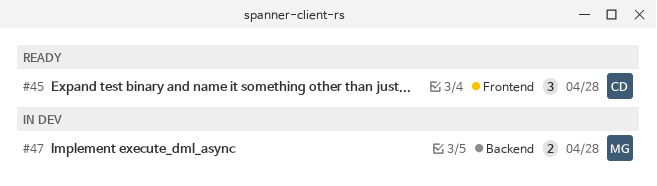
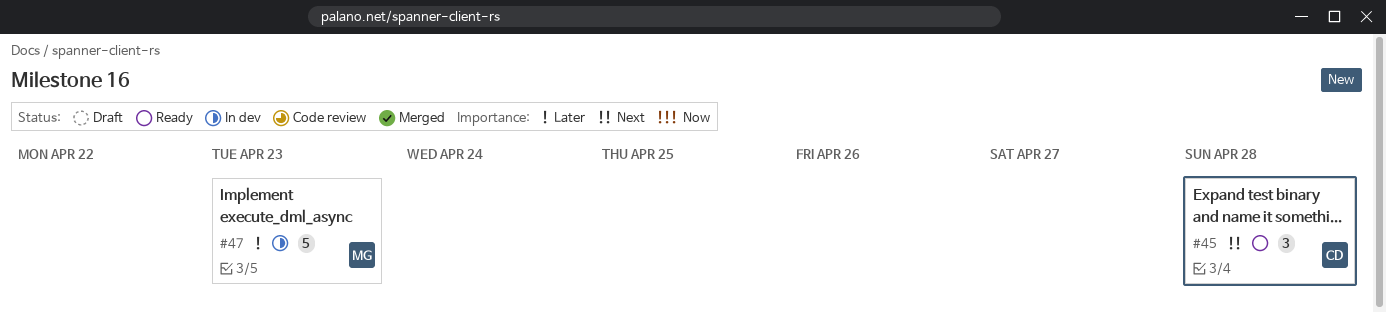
#47, estimate: 2 -> 5
#47, due: Apr 28 -> Apr 23

